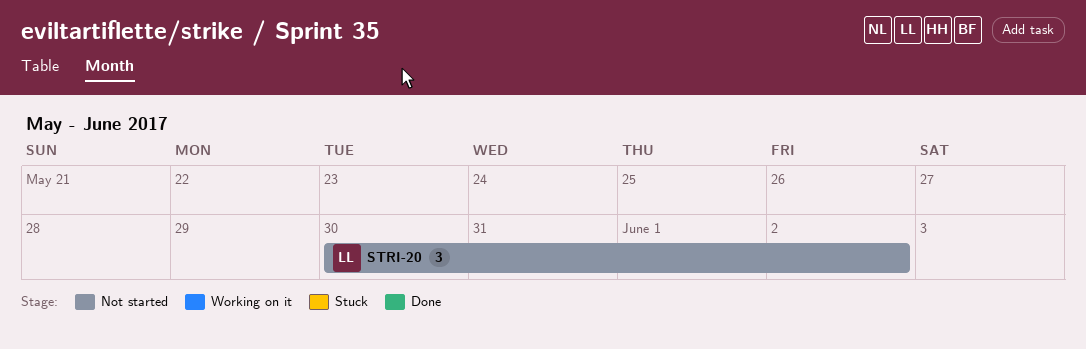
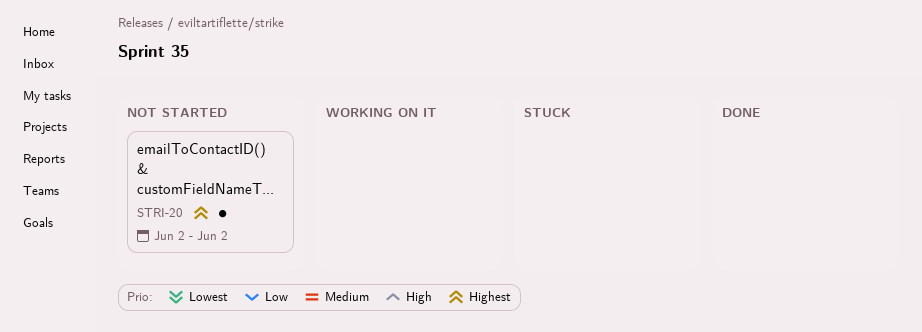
STRI-20, estimate: 3 -> 1
STRI-20, start: May 30 -> Jun 2

